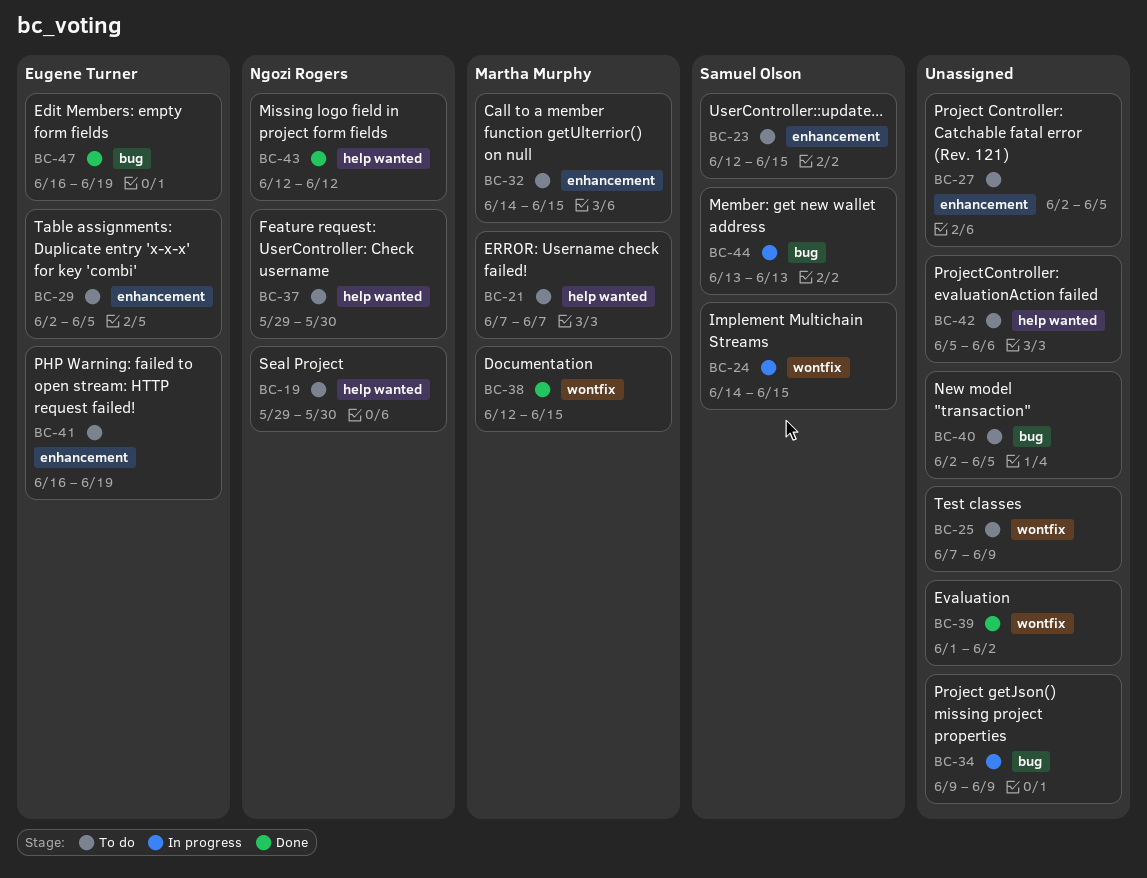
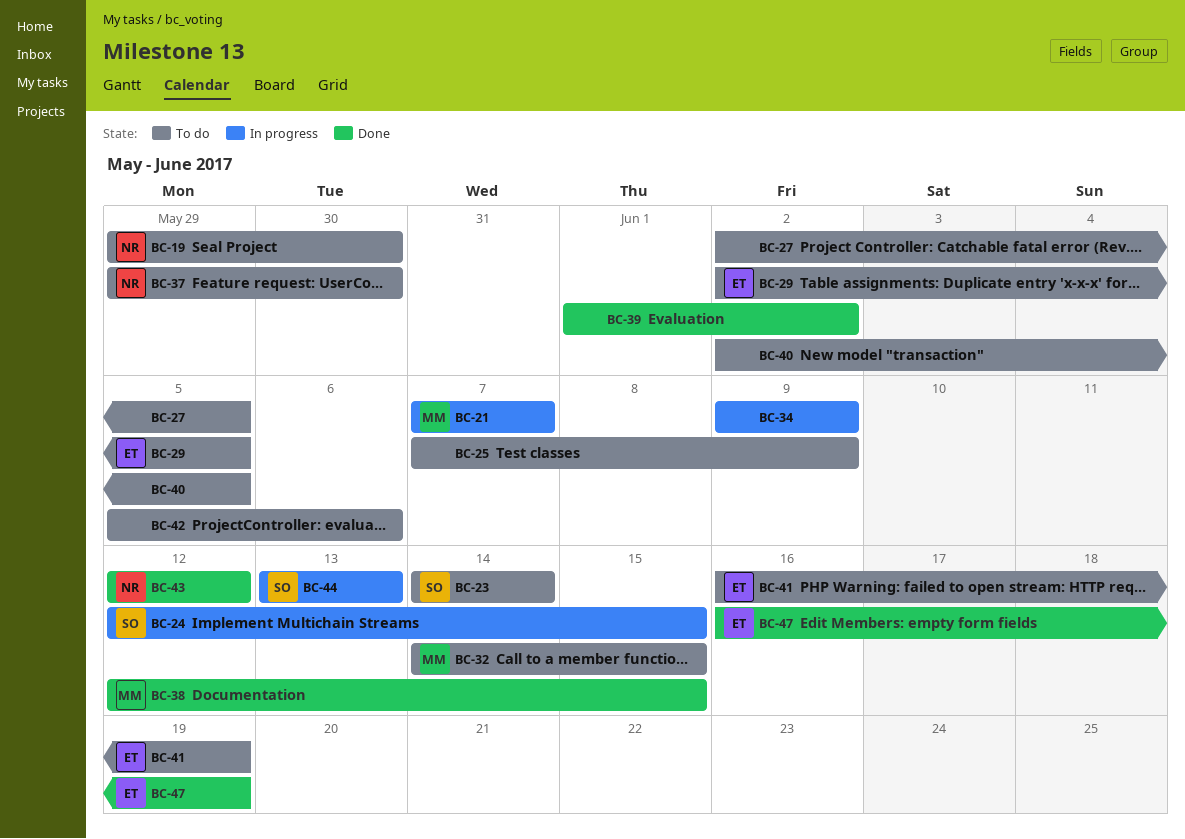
BC-21, status: To do -> In progress
BC-23, start: Jun 12 -> Jun 14
BC-23, due: Jun 15 -> Jun 14
BC-24, start: Jun 14 -> Jun 12

